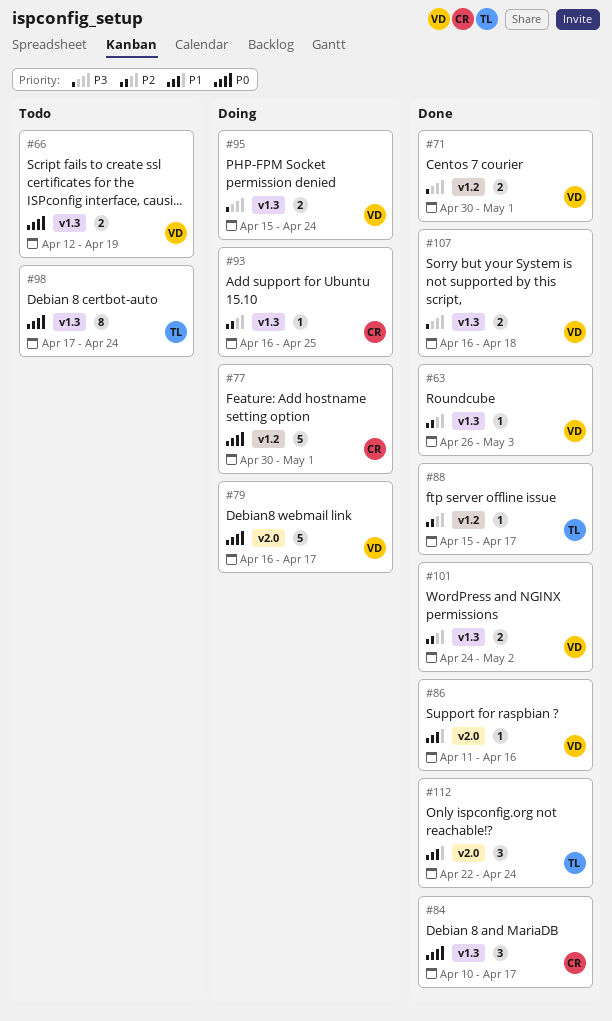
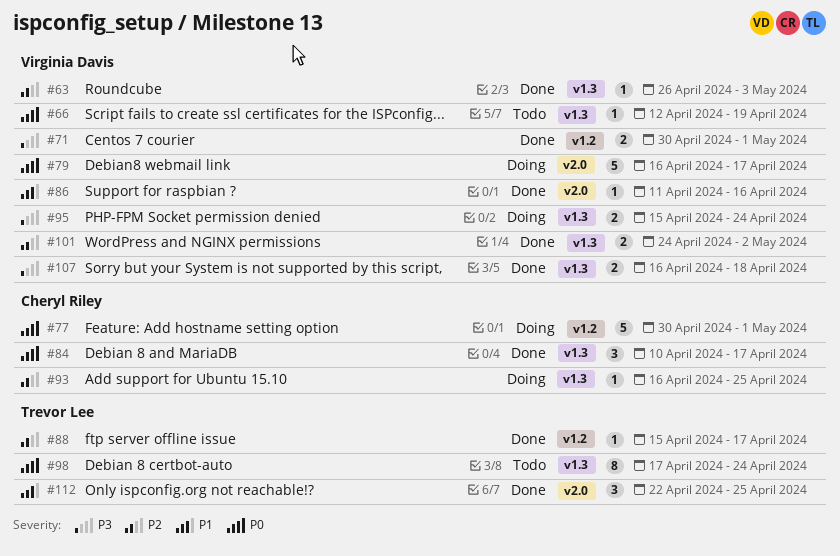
#66, estimate: 2 -> 1
#112, due: Apr 24 -> Apr 25

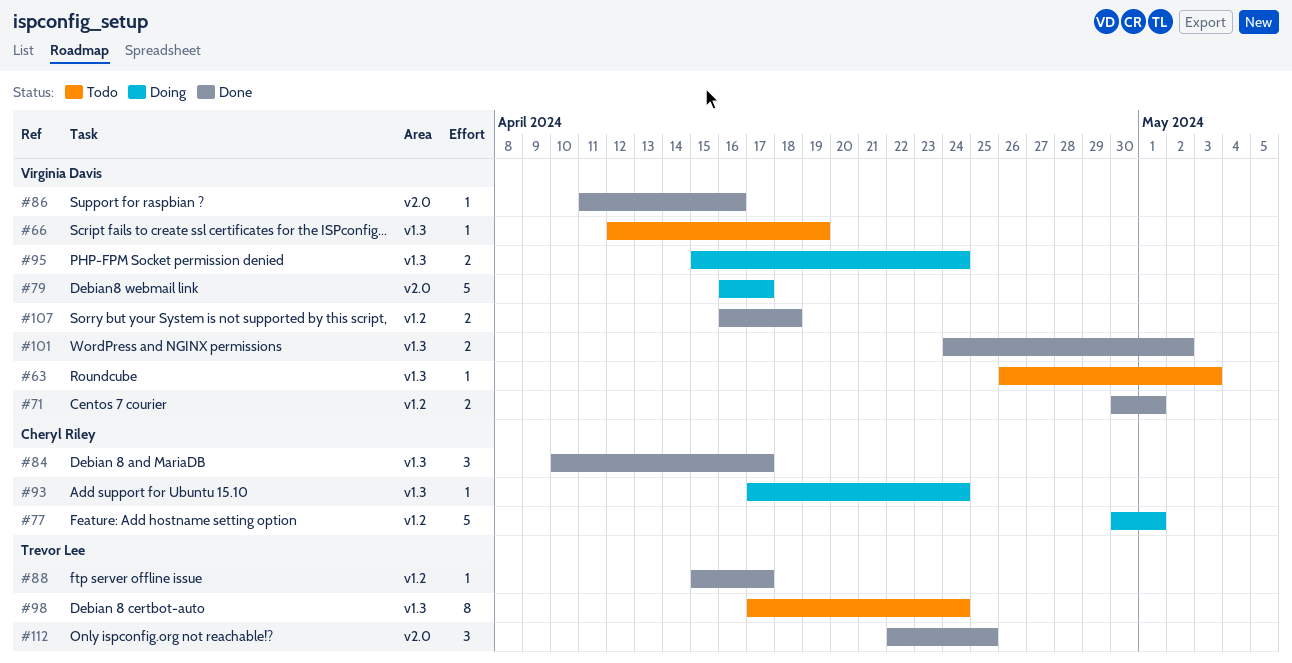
#63, status: Done -> Todo
#93, start: Apr 16 -> Apr 17
#93, due: Apr 25 -> Apr 24
#107, label: v1.3 -> v1.2

